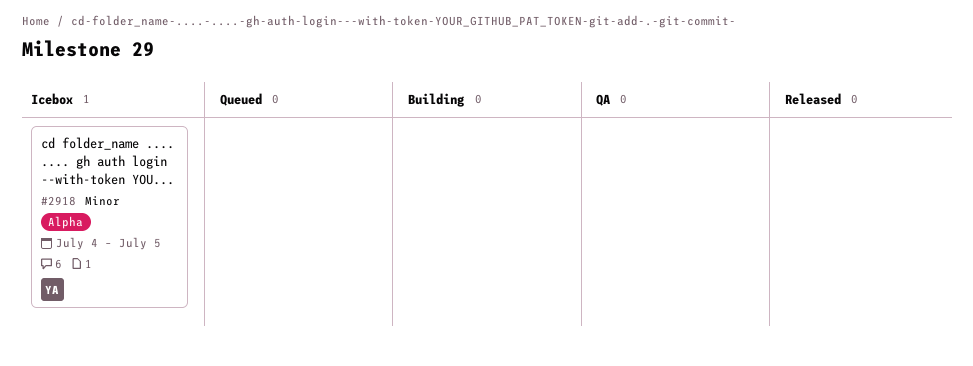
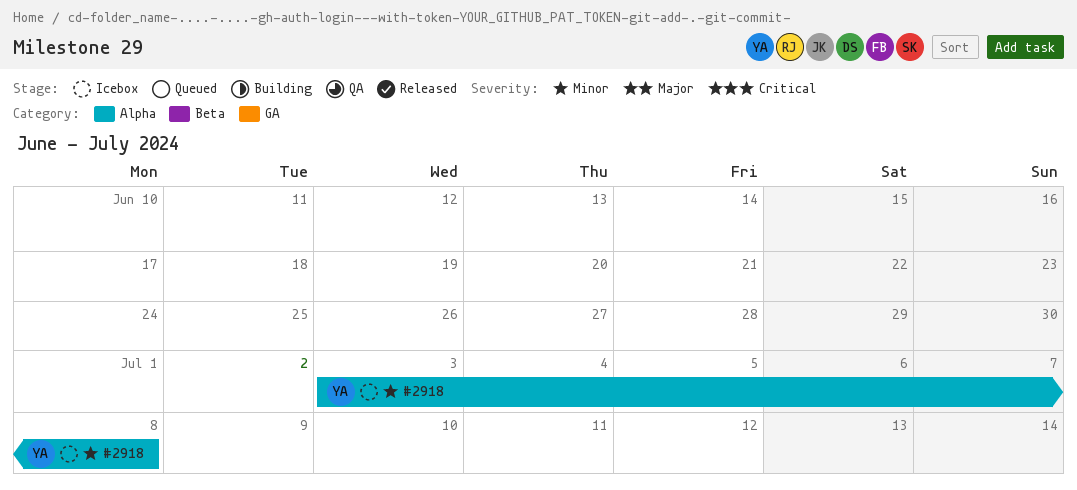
#2918, start: Jul 4 -> Jul 3
#2918, due: Jul 5 -> Jul 8

